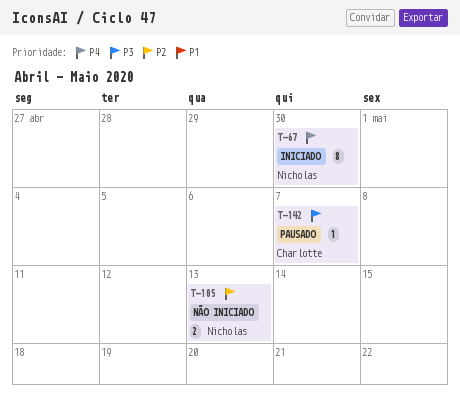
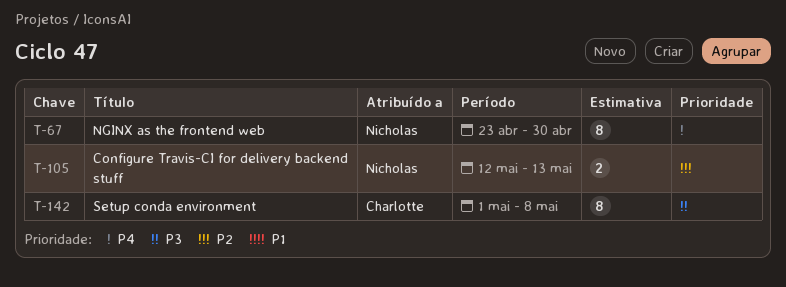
T-142, estimate: 1 -> 8
T-142, due: May 7 -> May 8

